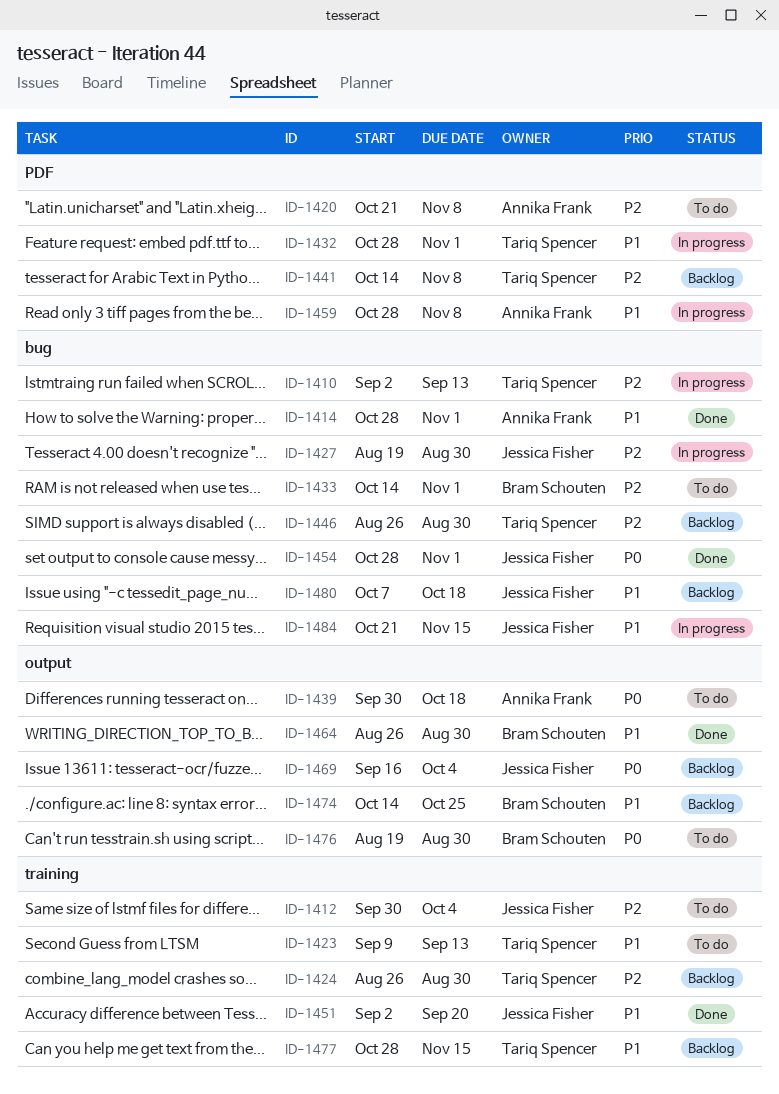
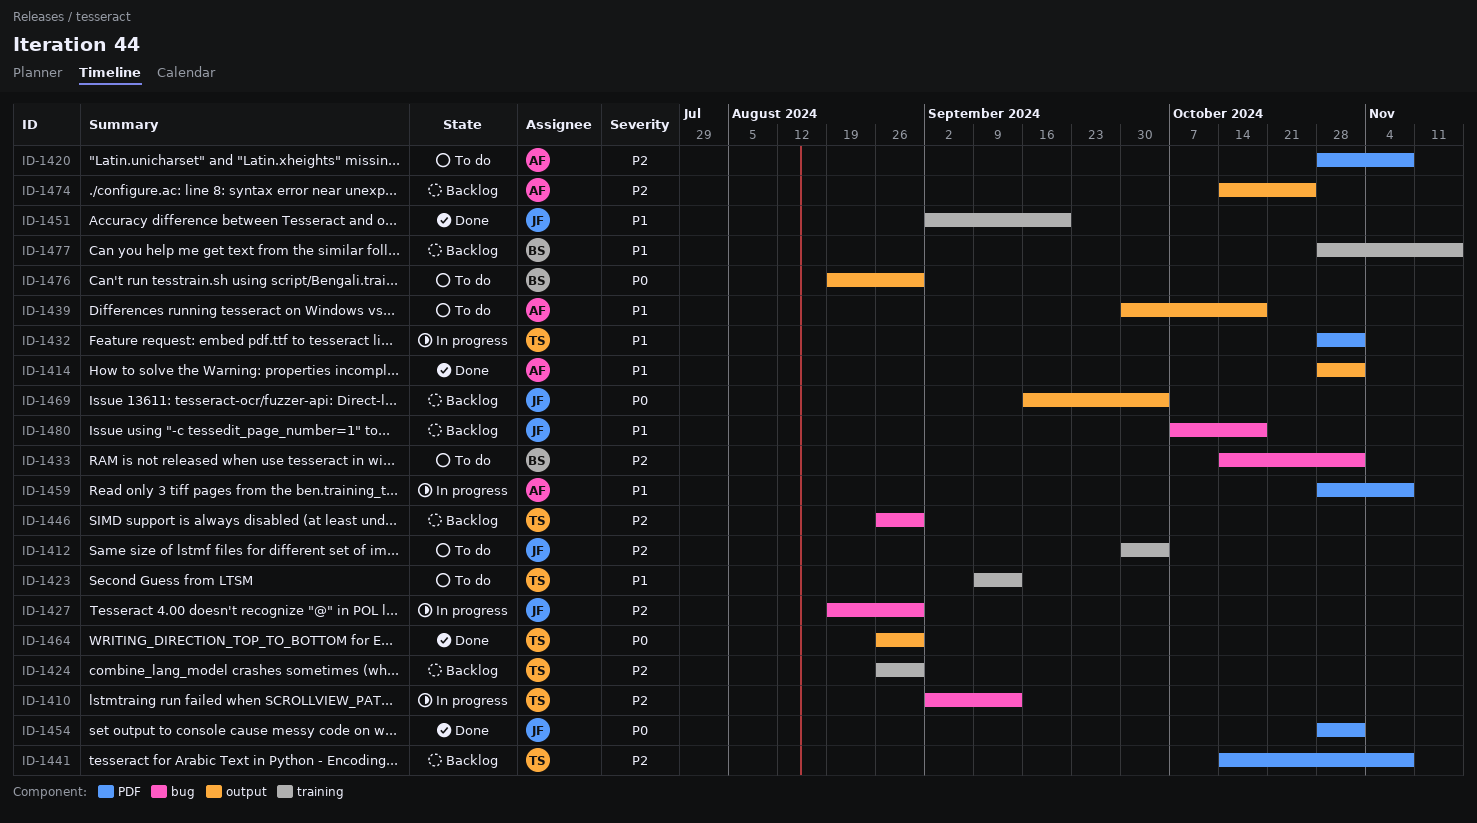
ID-1414, label: bug -> output
ID-1420, start: Oct 21 -> Oct 28
ID-1439, priority: P0 -> P1
ID-1454, label: bug -> PDF
ID-1464, owner: Bram Schouten -> Tariq Spencer
ID-1464, priority: P1 -> P0
ID-1474, owner: Bram Schouten -> Annika Frank
ID-1474, priority: P1 -> P2
ID-1477, owner: Tariq Spencer -> Bram Schouten
ID-1484: present -> none

